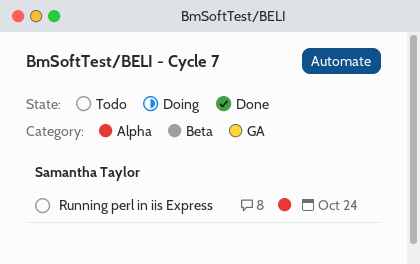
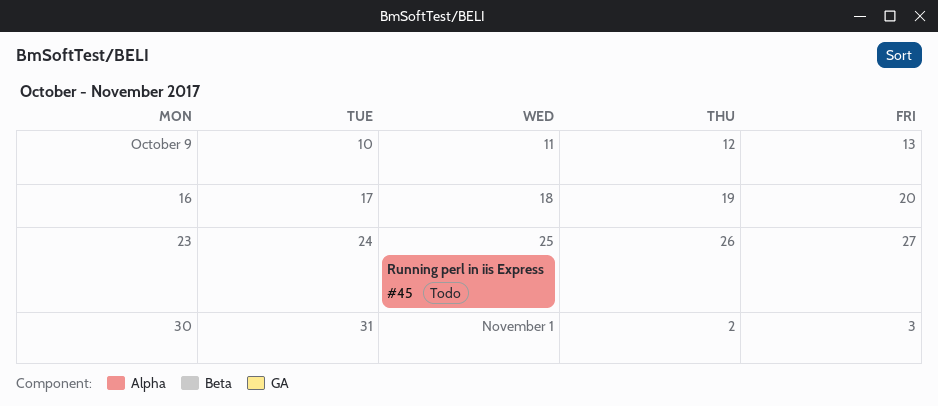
Running perl in iis Express, due: Oct 24 -> Oct 25

